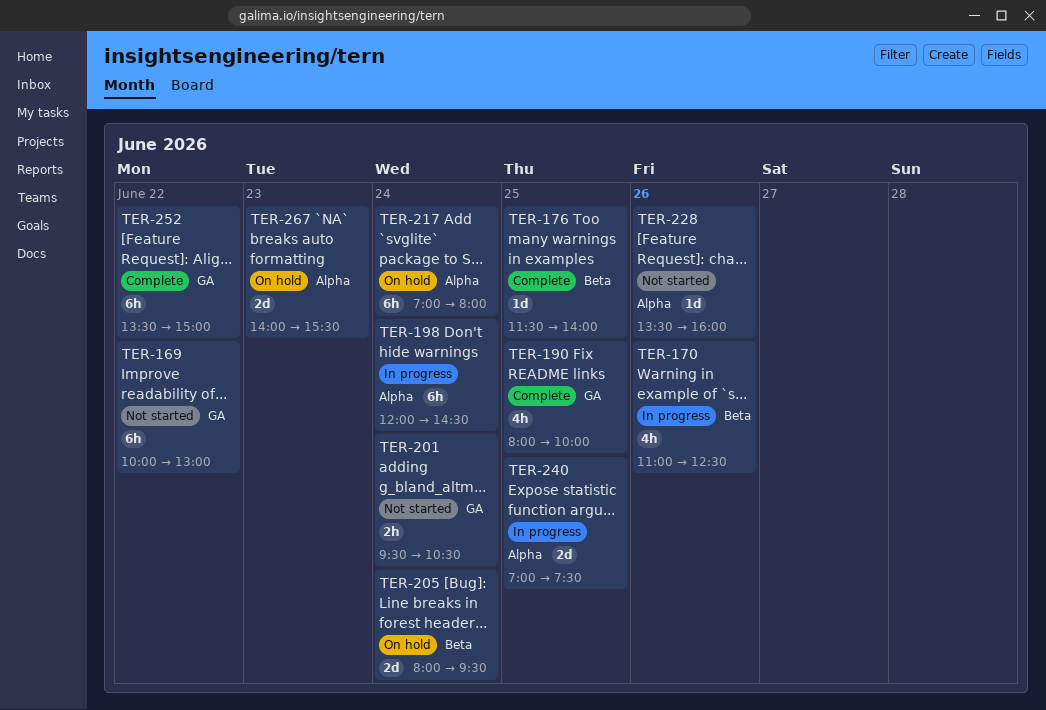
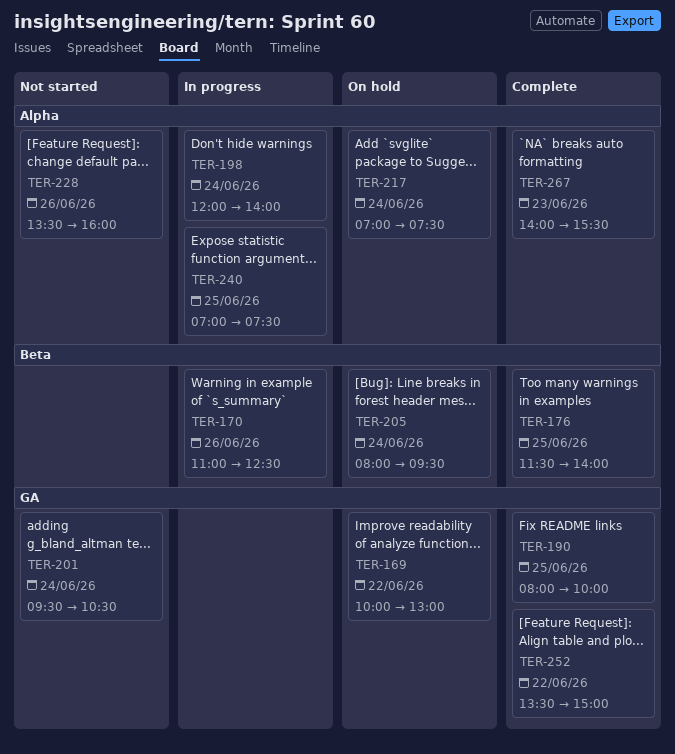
TER-169, status: Not started -> On hold
TER-198, ends: 14:30 -> 14:00
TER-217, ends: 08:00 -> 07:30
TER-267, status: On hold -> Complete

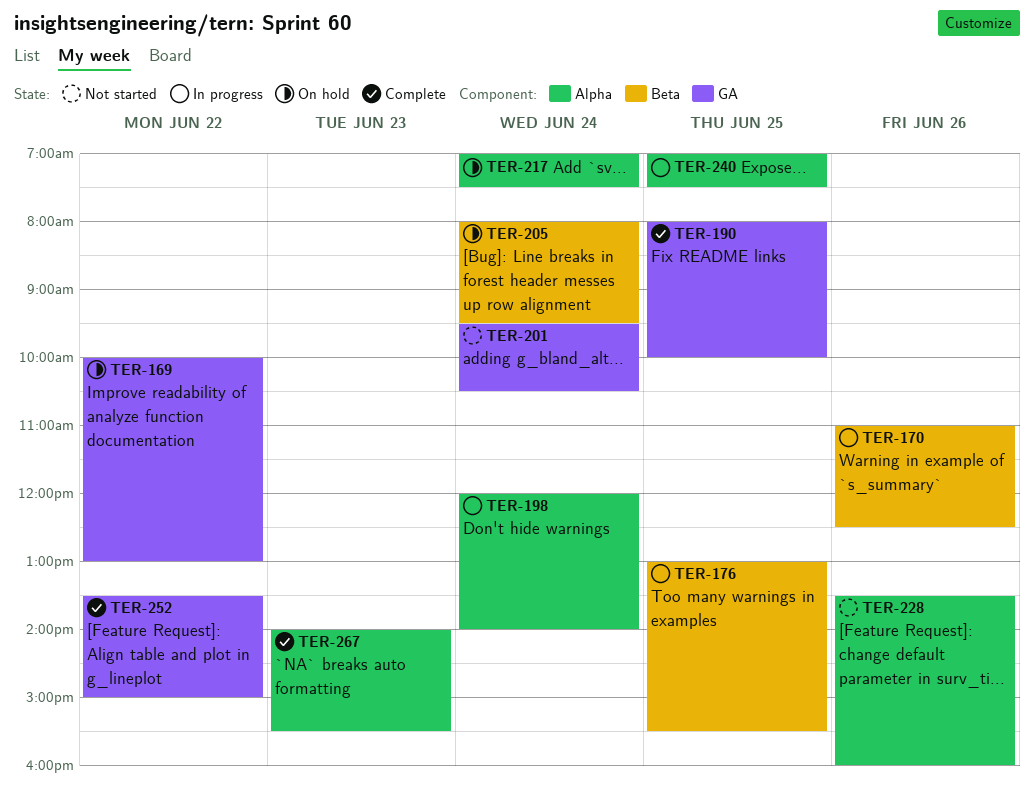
TER-176, status: Complete -> In progress
TER-176, begins: 11:30 -> 13:00
TER-176, ends: 14:00 -> 15:30

